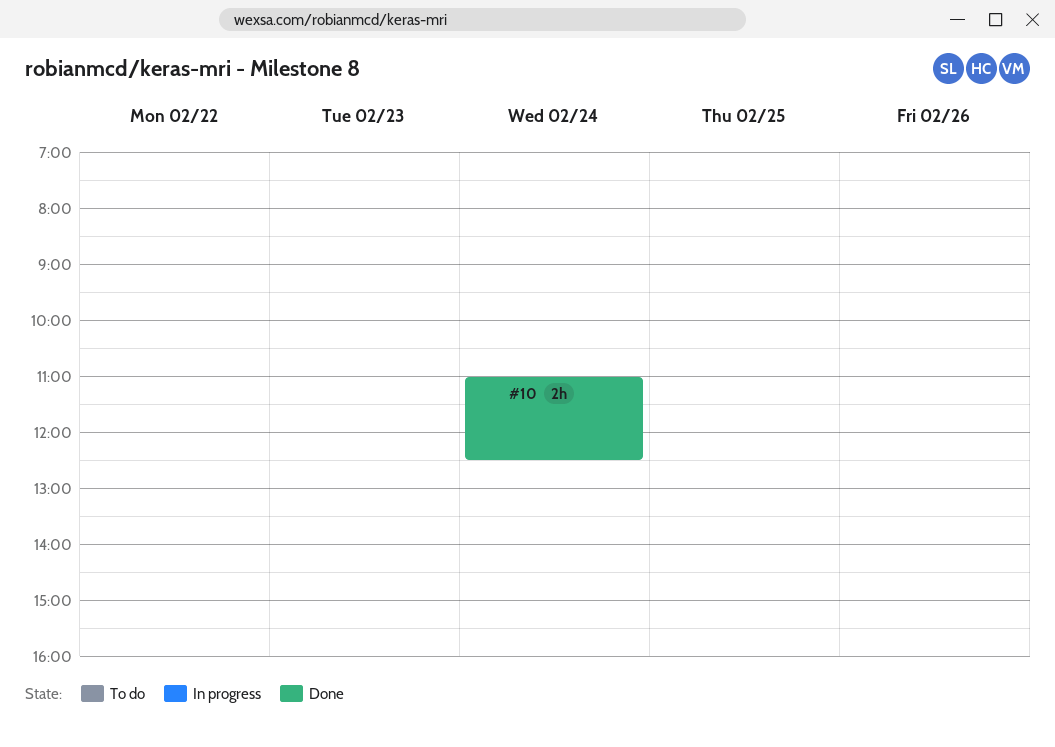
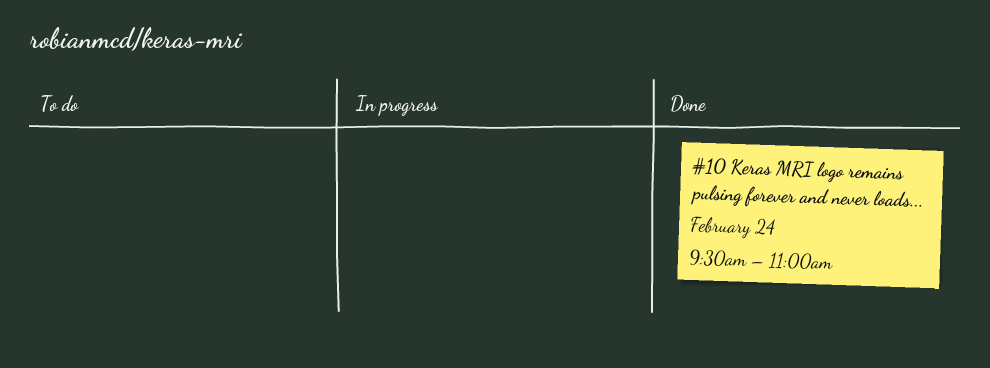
#10, begins: 11:00 -> 09:30
#10, ends: 12:30 -> 11:00

